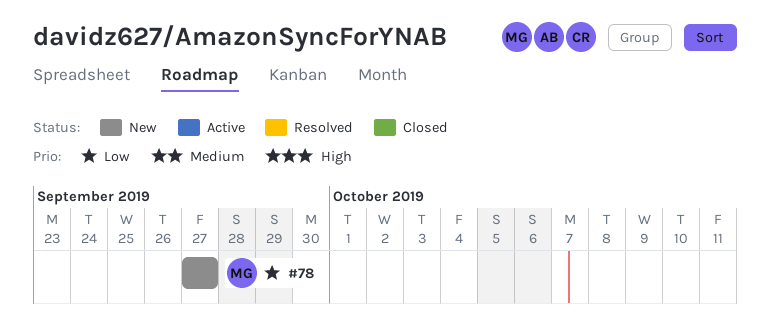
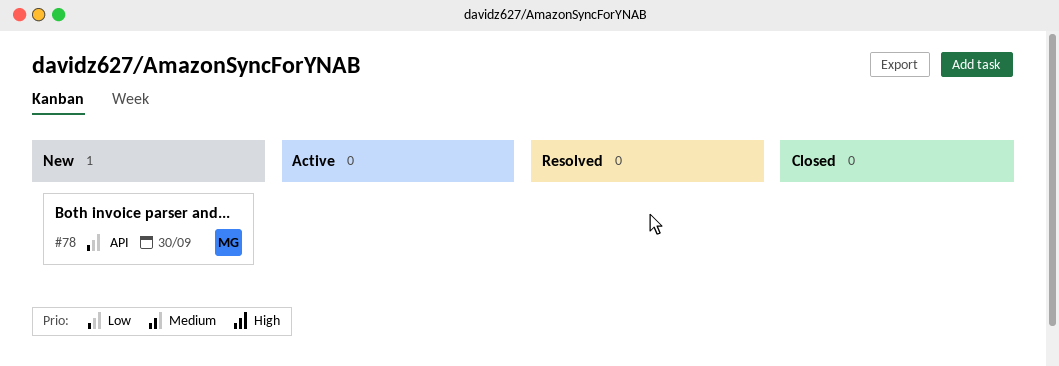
#78, due: Sep 27 -> Sep 30

